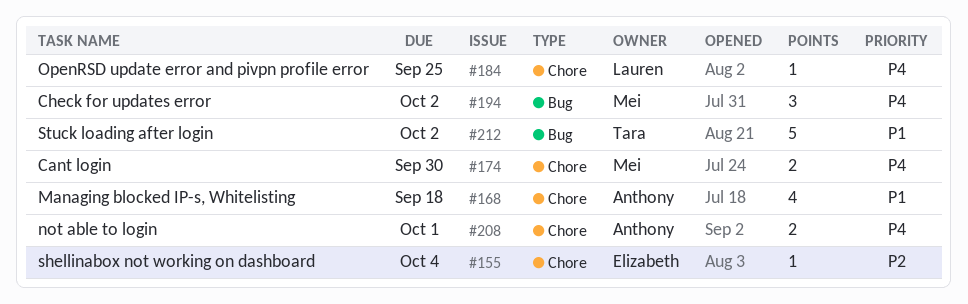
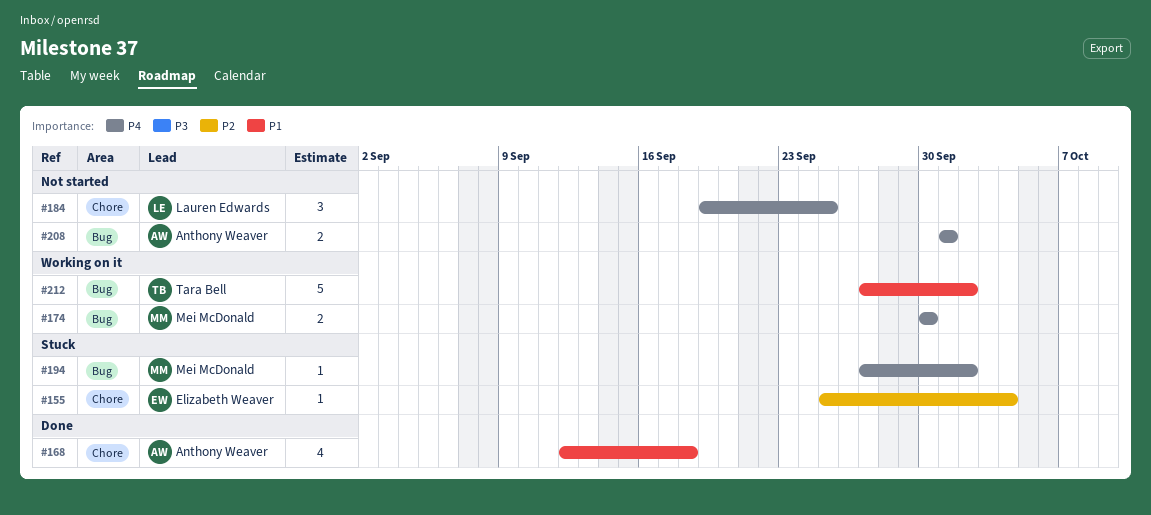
#174, label: Chore -> Bug
#184, estimate: 1 -> 3
#194, estimate: 3 -> 1
#208, label: Chore -> Bug

